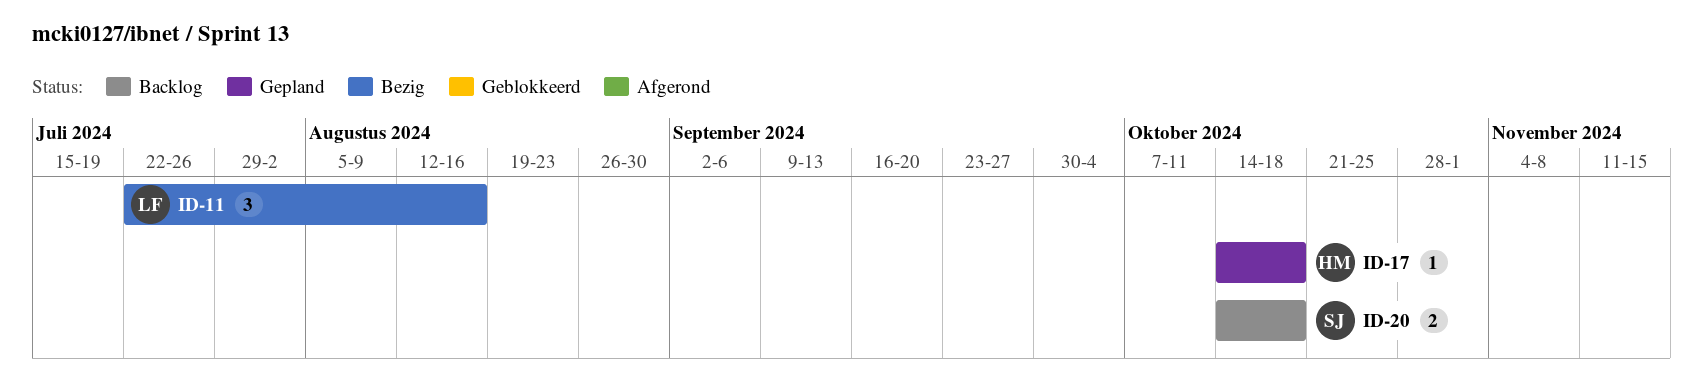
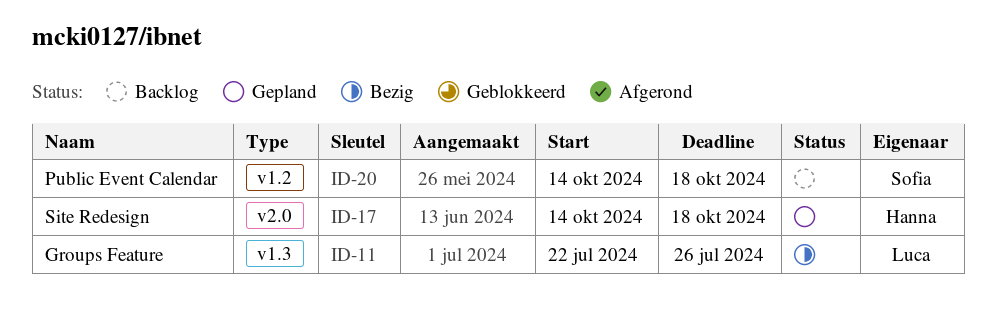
ID-11, due: Aug 16 -> Jul 26

